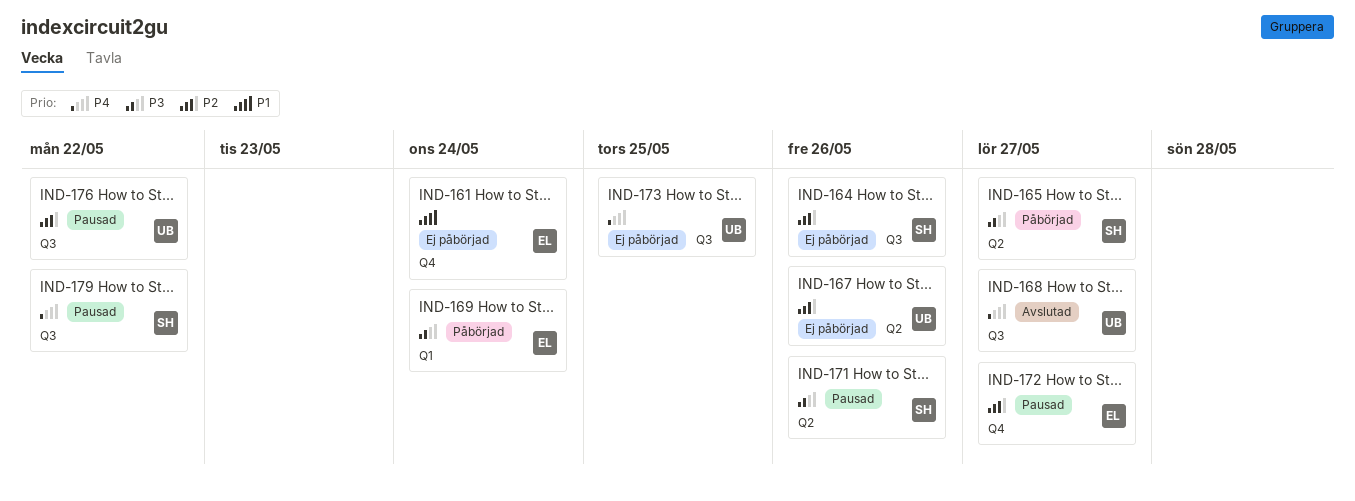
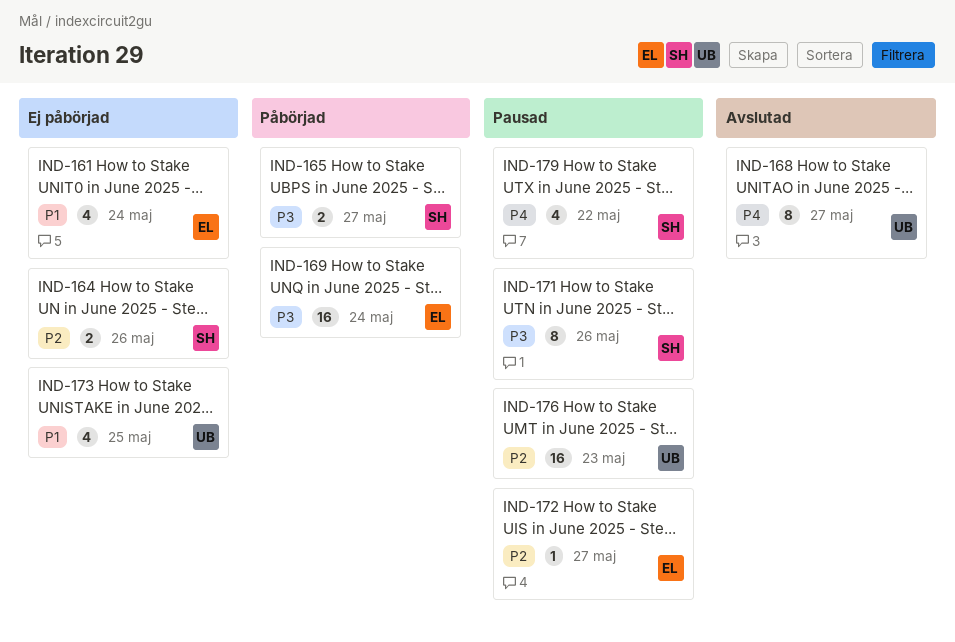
IND-167: present -> none
IND-173, priority: P4 -> P1
IND-176, due: May 22 -> May 23

